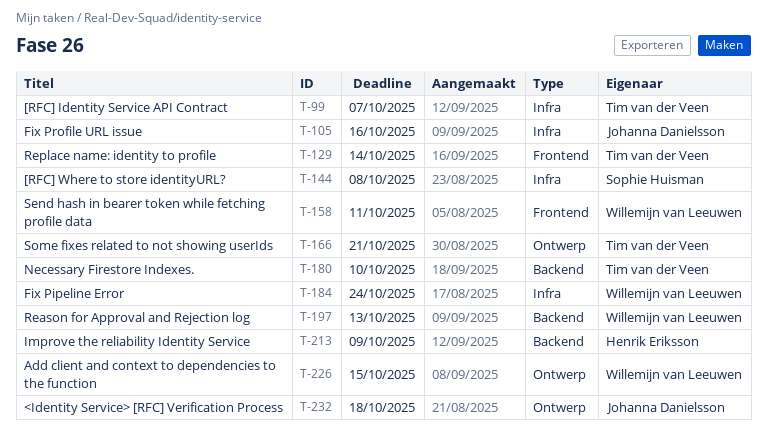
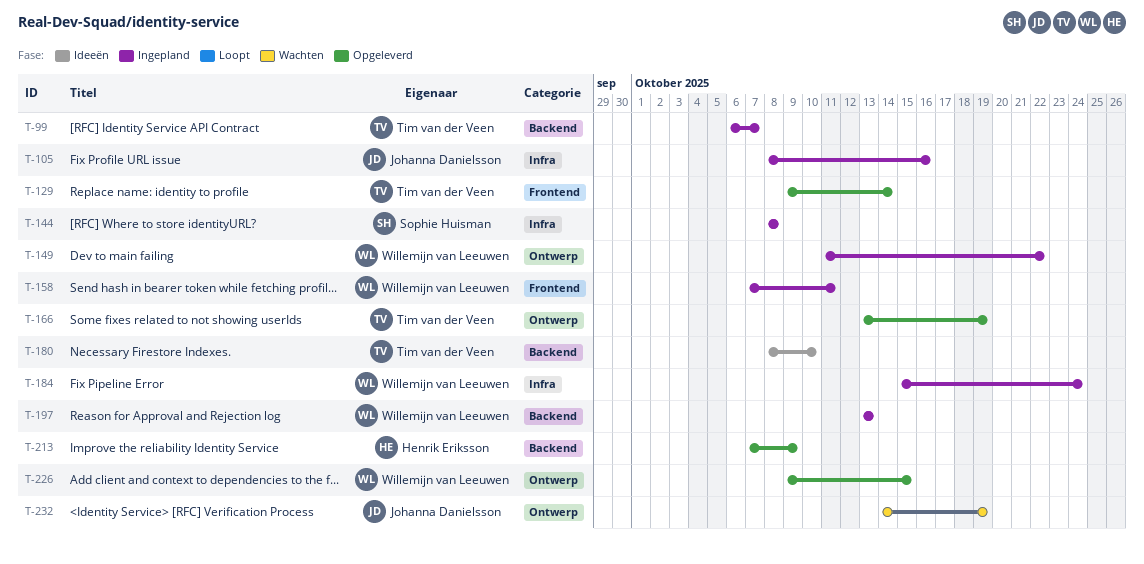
T-99, label: Infra -> Backend
T-149: none -> present
T-166, due: Oct 21 -> Oct 19
T-232, due: Oct 18 -> Oct 19

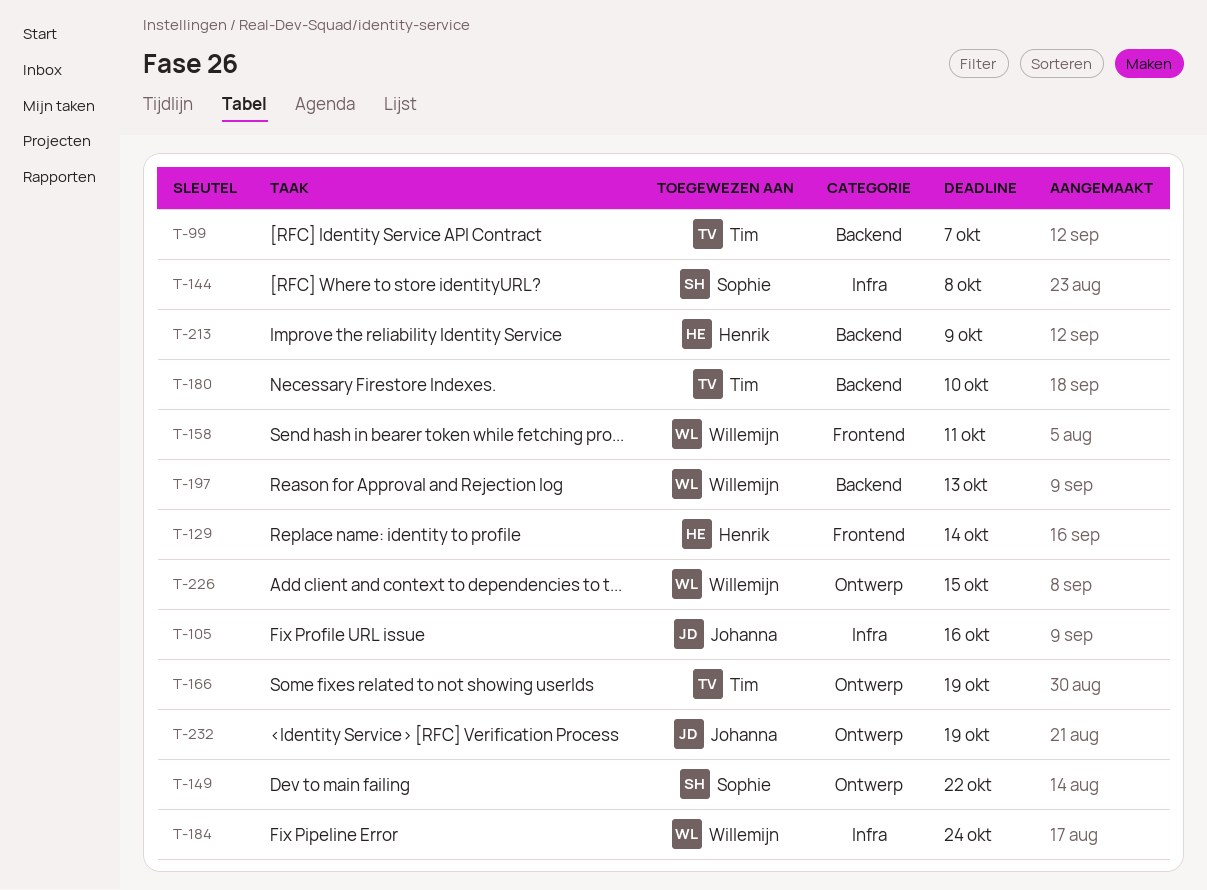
T-129, owner: Tim van der Veen -> Henrik Eriksson
T-149, owner: Willemijn van Leeuwen -> Sophie Huisman

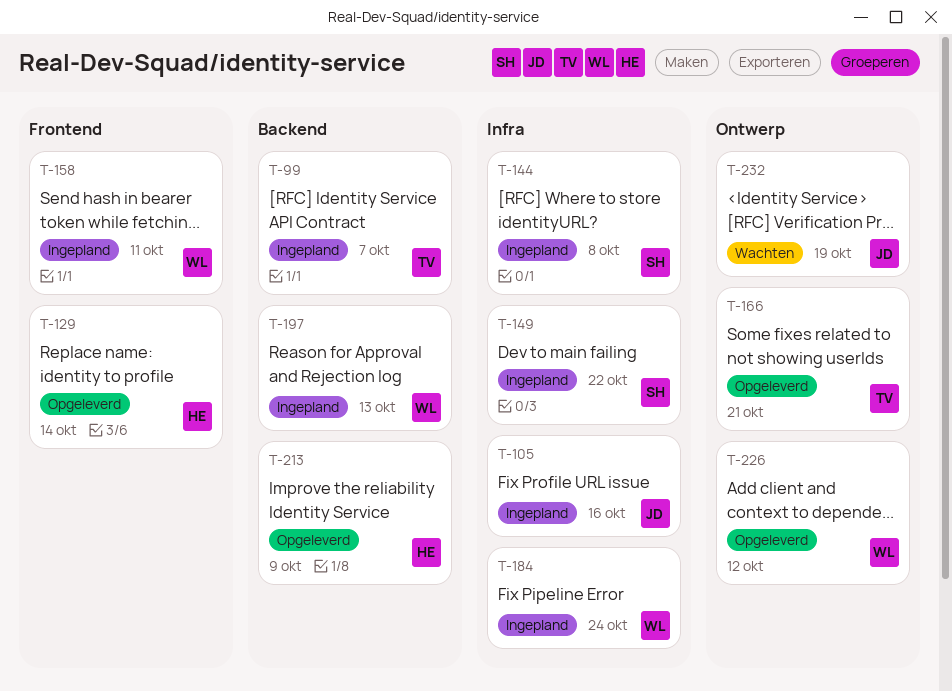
T-149, label: Ontwerp -> Infra
T-166, due: Oct 19 -> Oct 21
T-180: present -> none
T-226, due: Oct 15 -> Oct 12

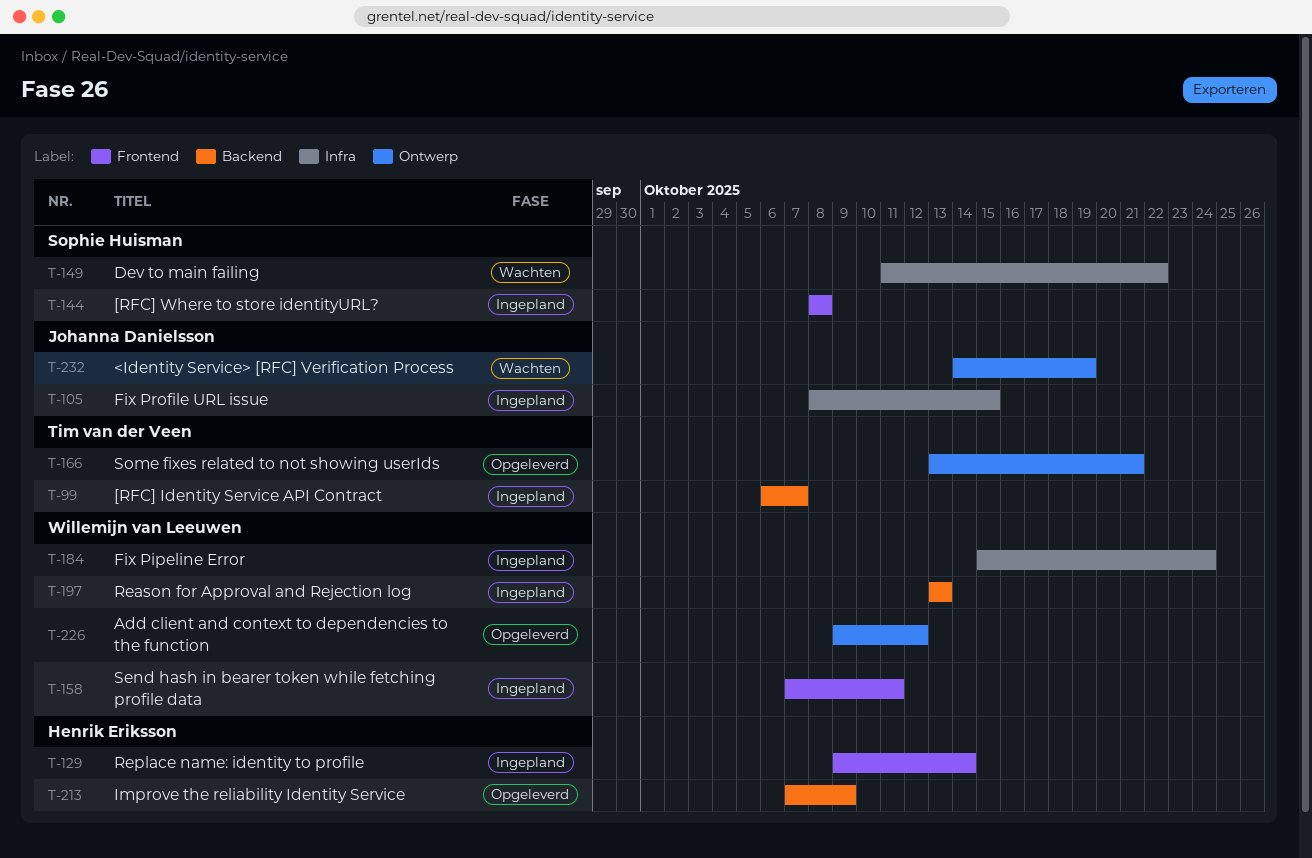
T-105, due: Oct 16 -> Oct 15
T-129, status: Opgeleverd -> Ingepland
T-144, label: Infra -> Frontend
T-149, status: Ingepland -> Wachten

